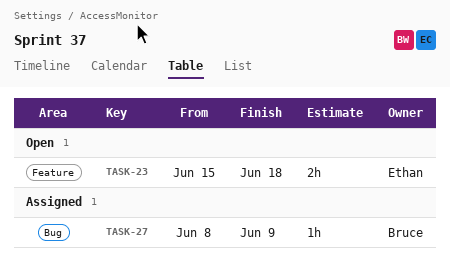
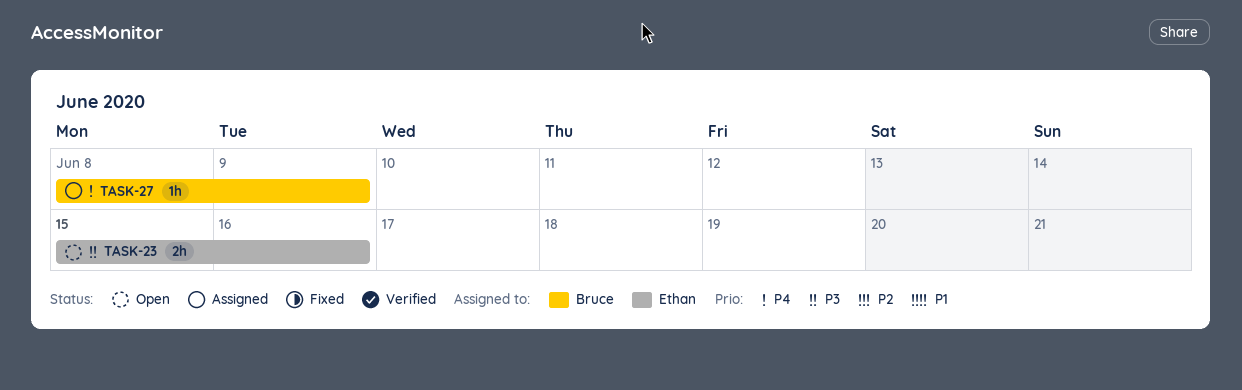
TASK-23, due: Jun 18 -> Jun 16

